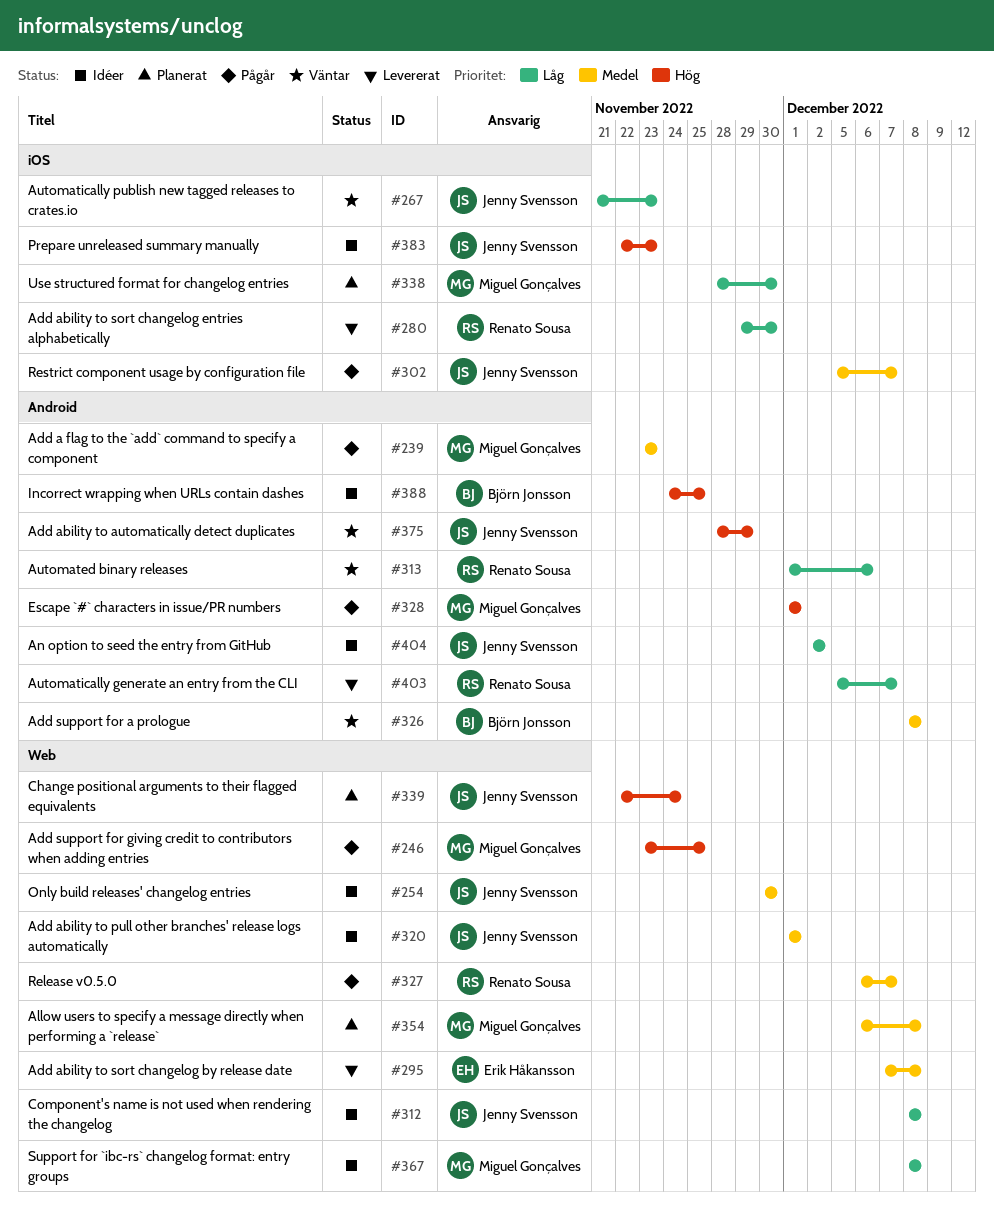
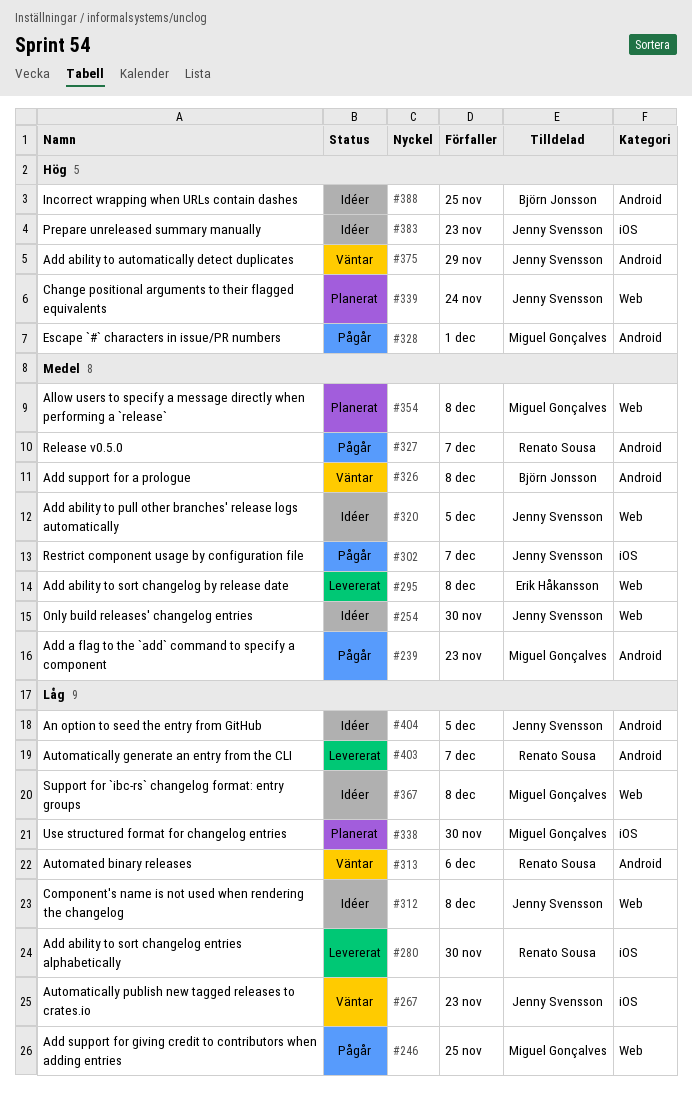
#246, priority: Hög -> Låg
#320, due: Dec 1 -> Dec 5
#327, label: Web -> Android
#404, due: Dec 2 -> Dec 5

